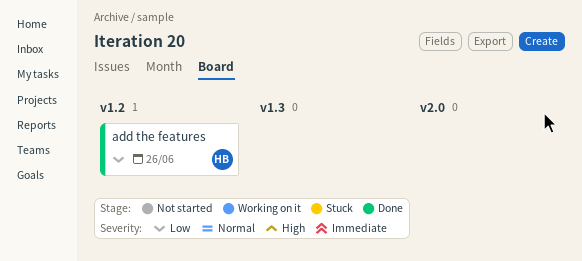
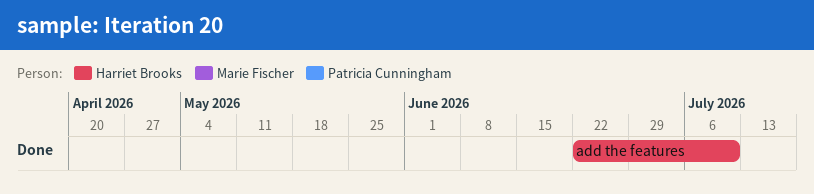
add the features, due: Jun 26 -> Jul 10

